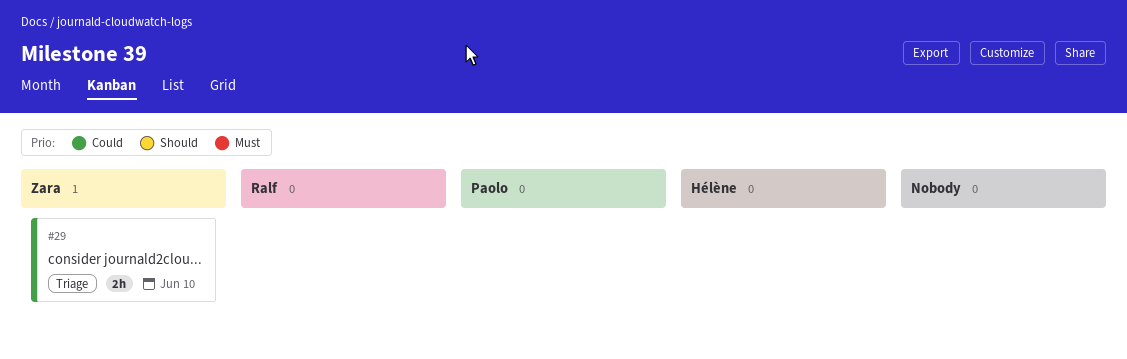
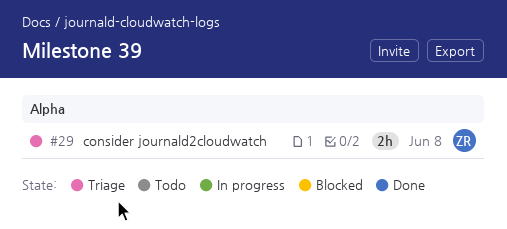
#29, due: Jun 10 -> Jun 8

